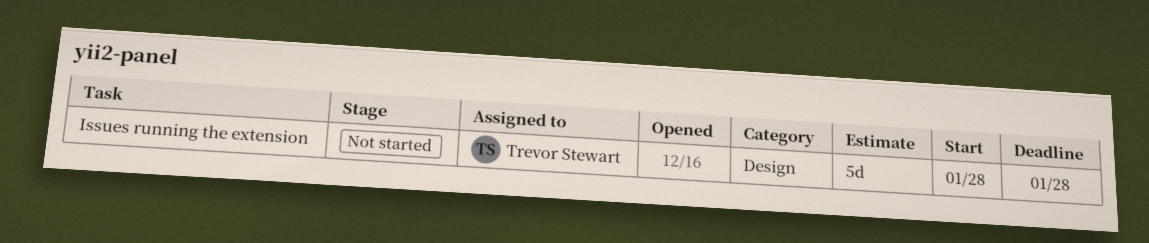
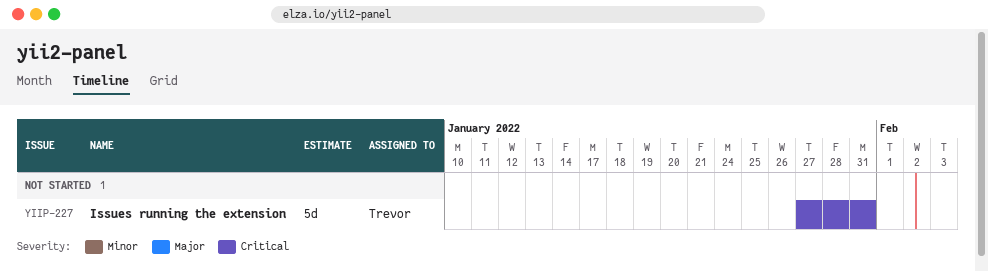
Issues running the extension, start: Jan 28 -> Jan 27
Issues running the extension, due: Jan 28 -> Jan 31

